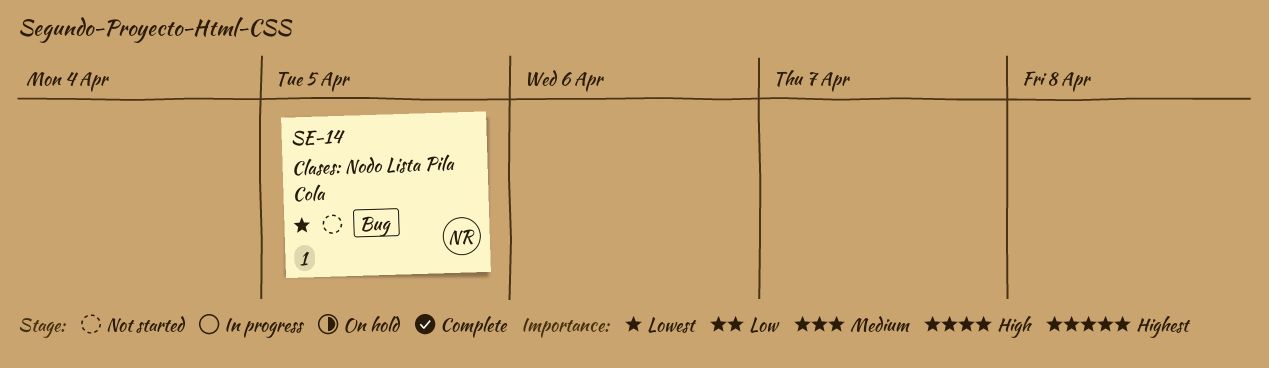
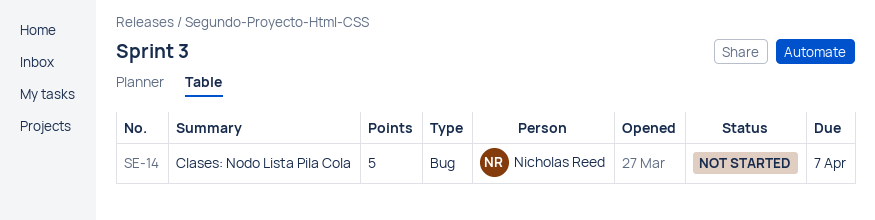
SE-14, estimate: 1 -> 5
SE-14, due: Apr 5 -> Apr 7

